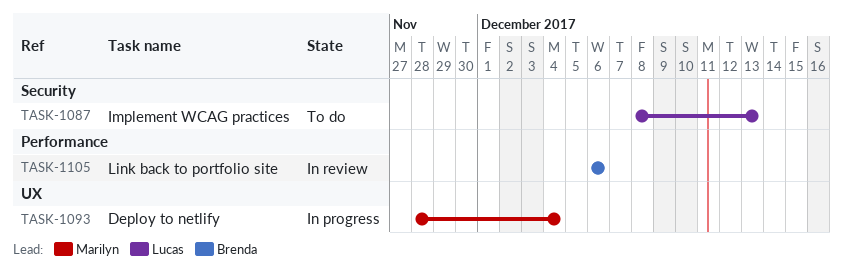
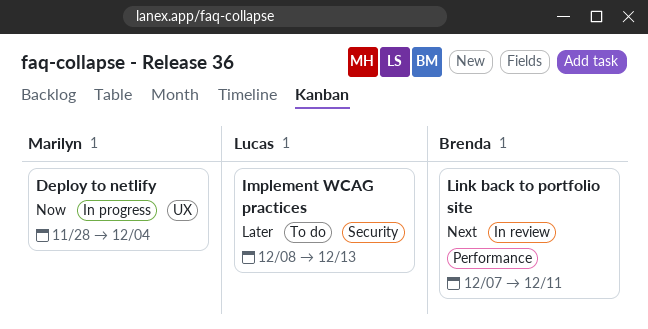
Link back to portfolio site, start: Dec 6 -> Dec 7
Link back to portfolio site, due: Dec 6 -> Dec 11

